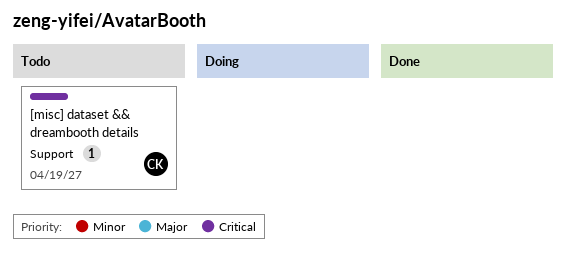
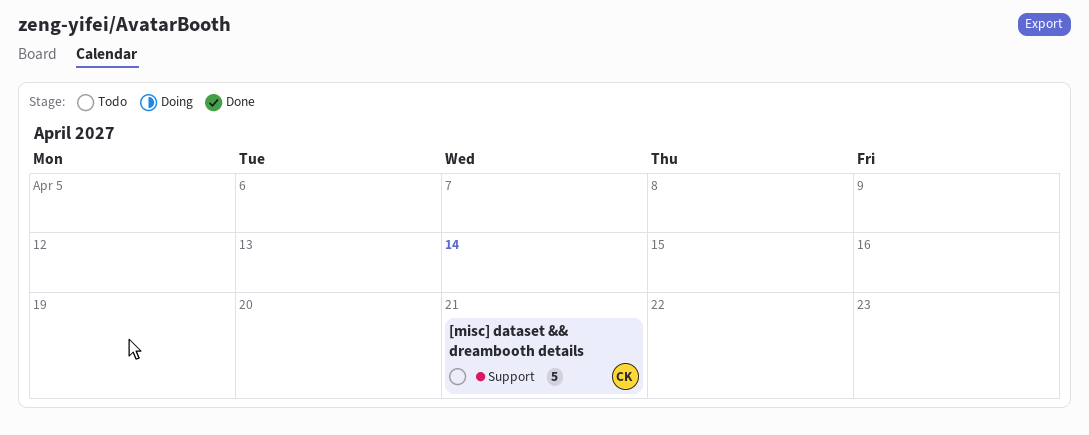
[misc] dataset && dreambooth details, estimate: 1 -> 5
[misc] dataset && dreambooth details, due: Apr 19 -> Apr 21

